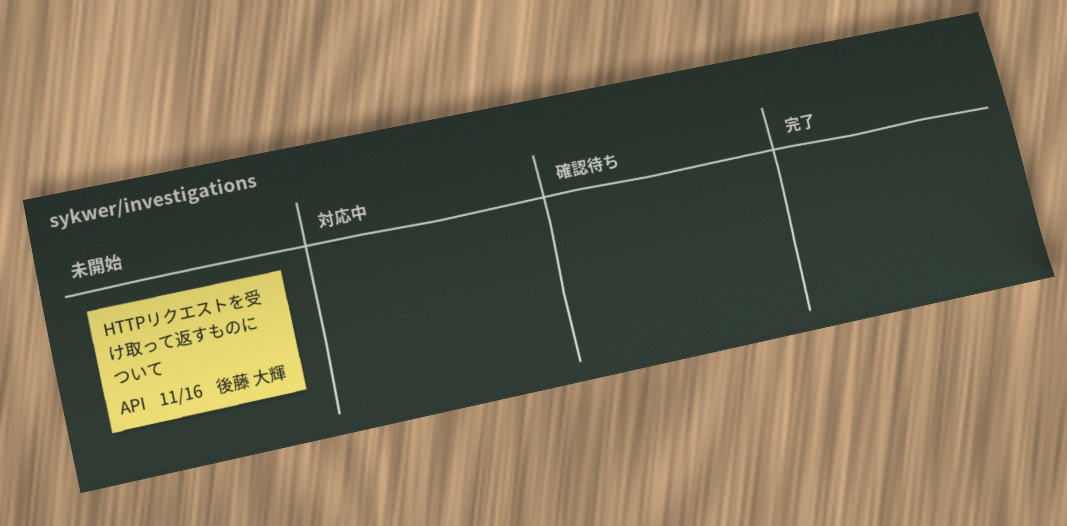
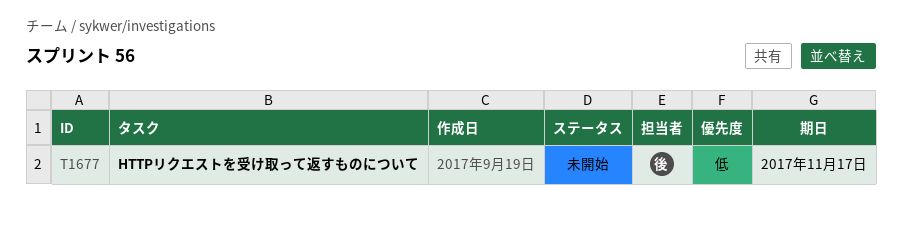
HTTPリクエストを受け取って返すものについて, due: Nov 16 -> Nov 17

